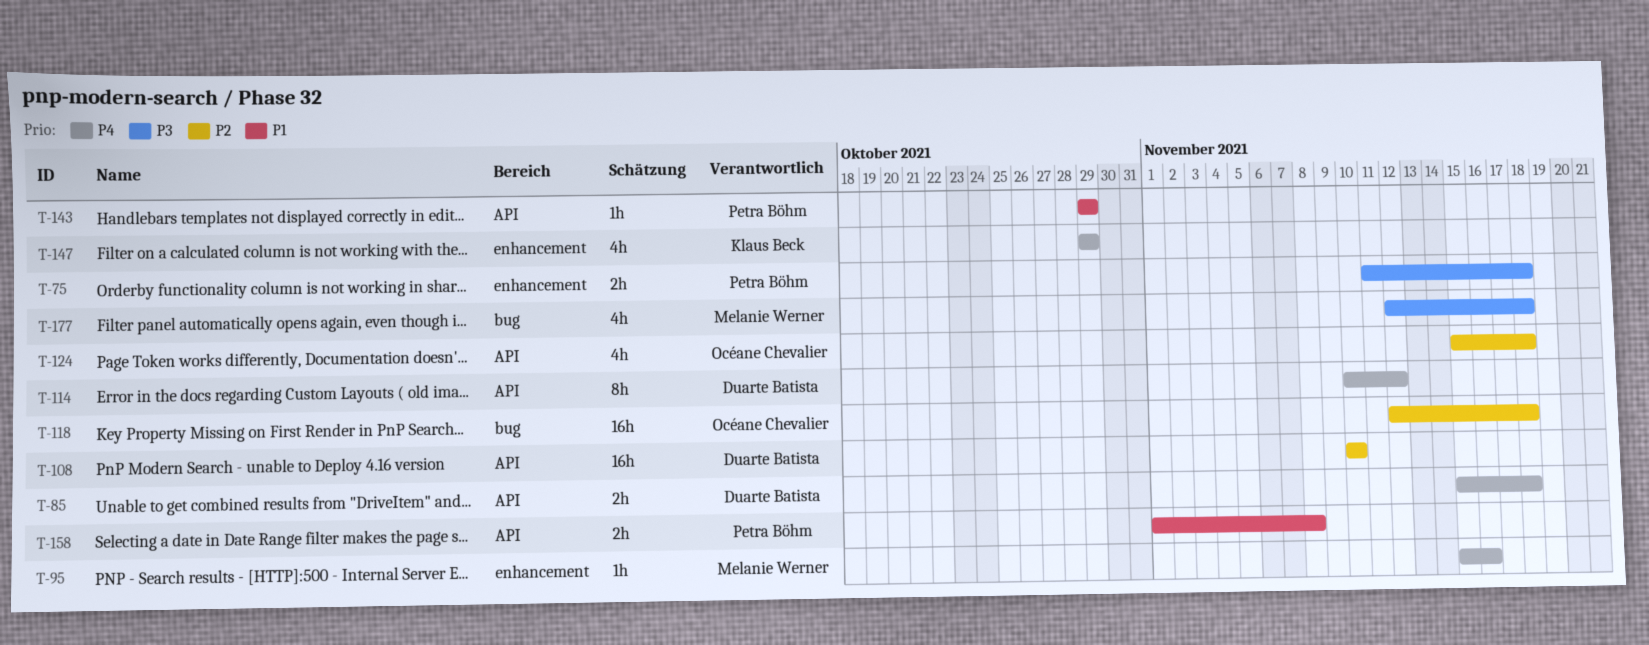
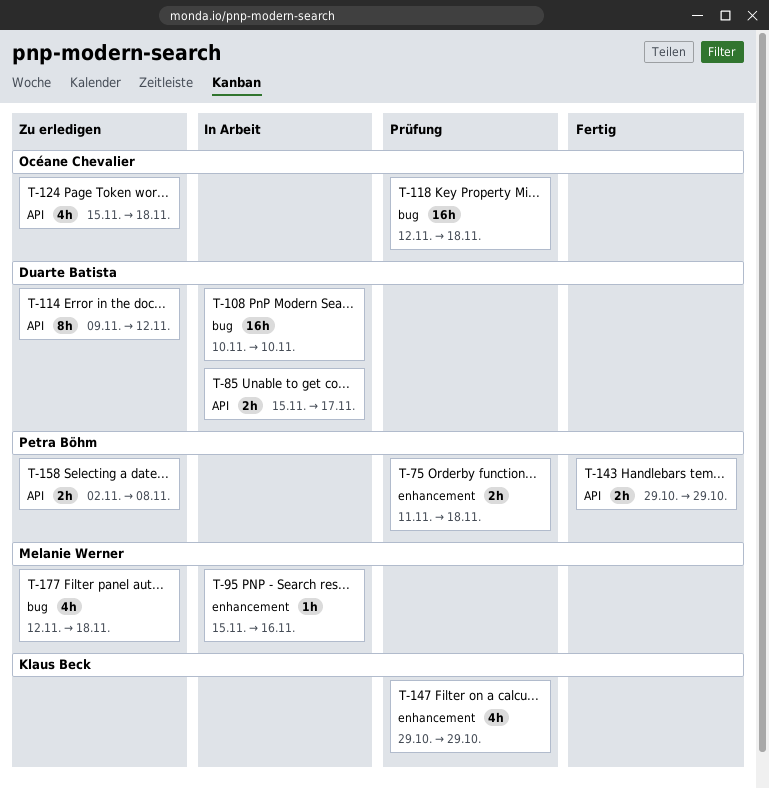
T-85, due: Nov 18 -> Nov 17
T-108, label: API -> bug
T-114, start: Nov 10 -> Nov 9
T-143, estimate: 1h -> 2h
T-158, start: Nov 1 -> Nov 2

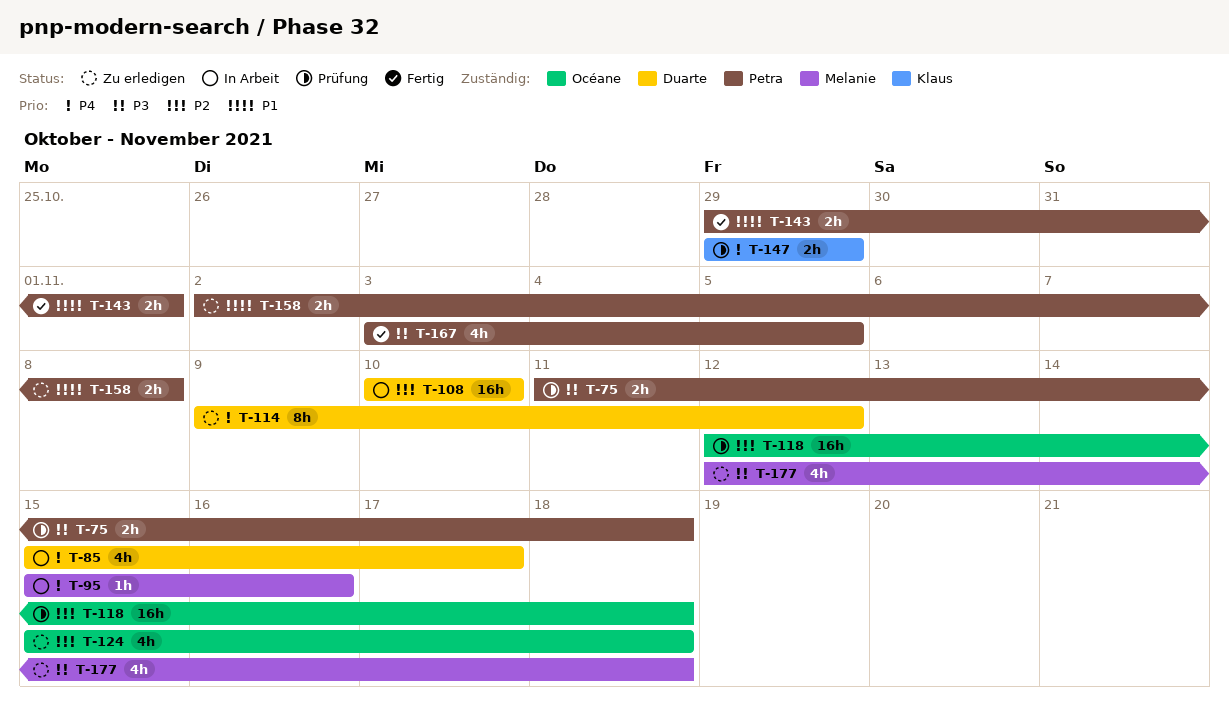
T-85, estimate: 2h -> 4h
T-143, due: Oct 29 -> Nov 1
T-147, estimate: 4h -> 2h
T-167: none -> present

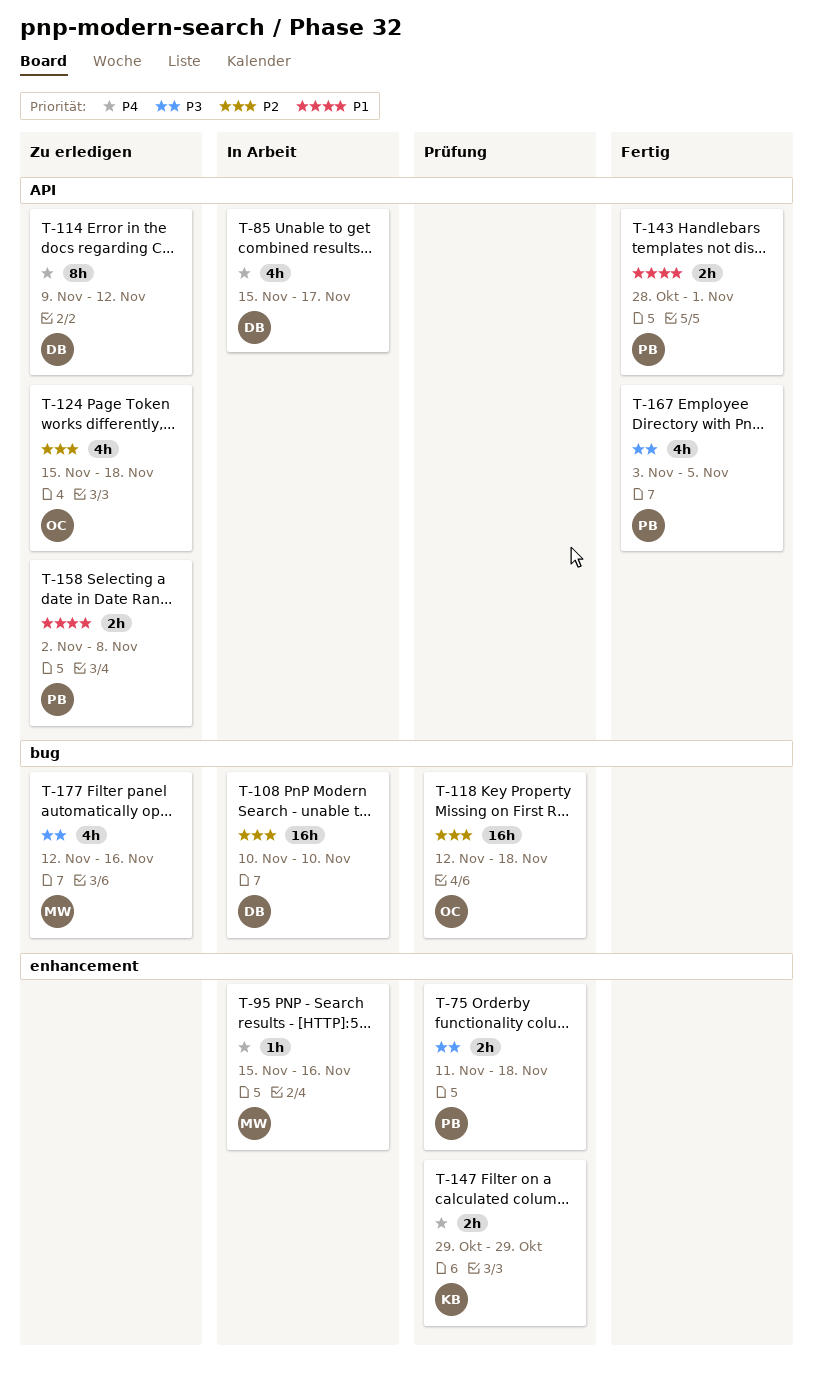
T-143, start: Oct 29 -> Oct 28
T-177, due: Nov 18 -> Nov 16

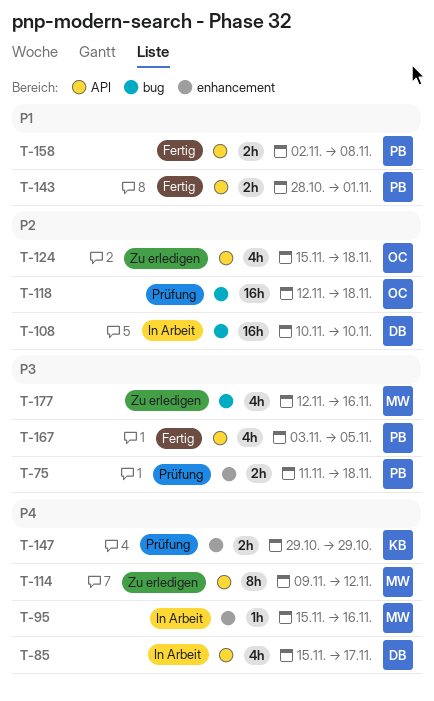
T-114, owner: DB -> MW
T-158, status: Zu erledigen -> Fertig

